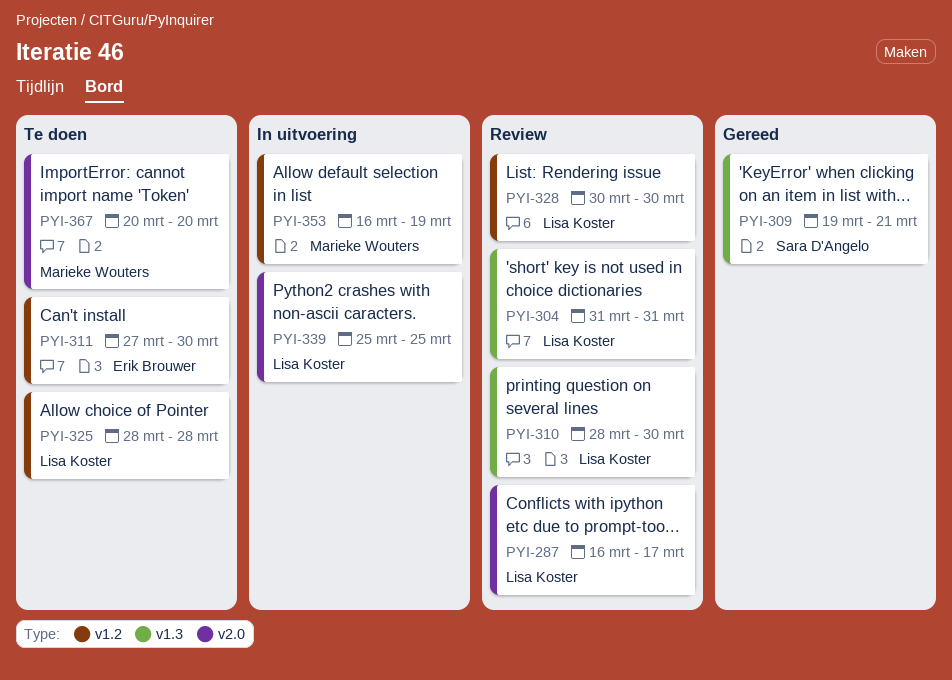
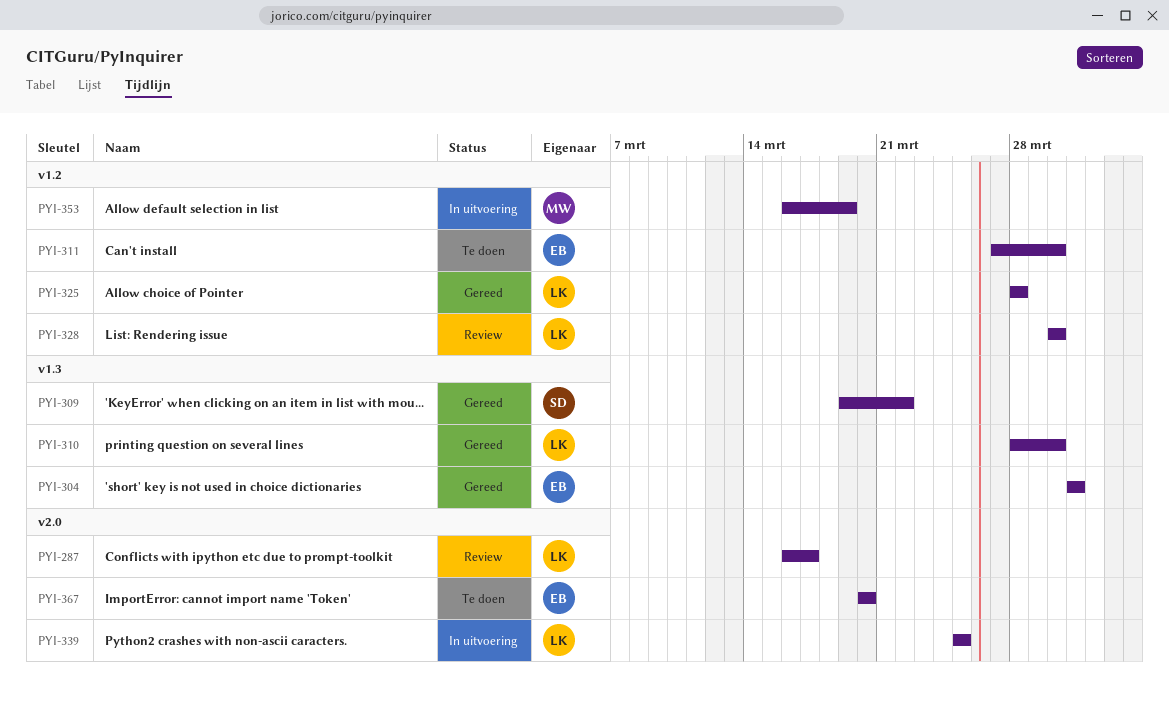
PYI-304, status: Review -> Gereed
PYI-304, owner: Lisa Koster -> Erik Brouwer
PYI-309, due: Mar 21 -> Mar 22
PYI-310, status: Review -> Gereed
PYI-325, status: Te doen -> Gereed
PYI-367, owner: Marieke Wouters -> Erik Brouwer

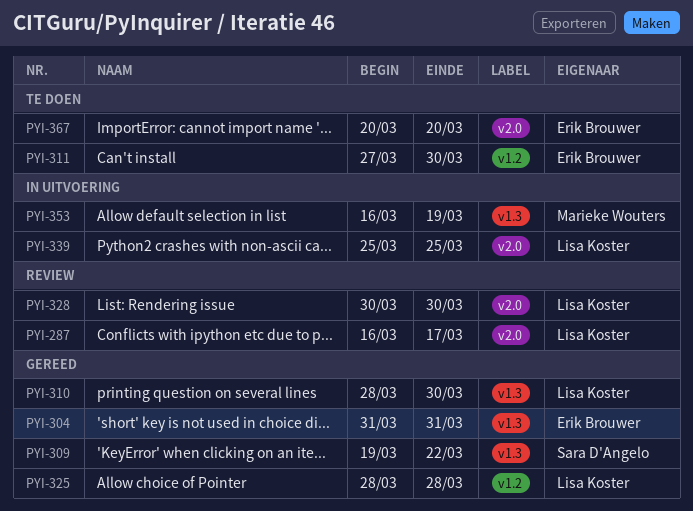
PYI-328, label: v1.2 -> v2.0
PYI-353, label: v1.2 -> v1.3

